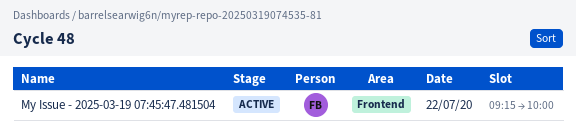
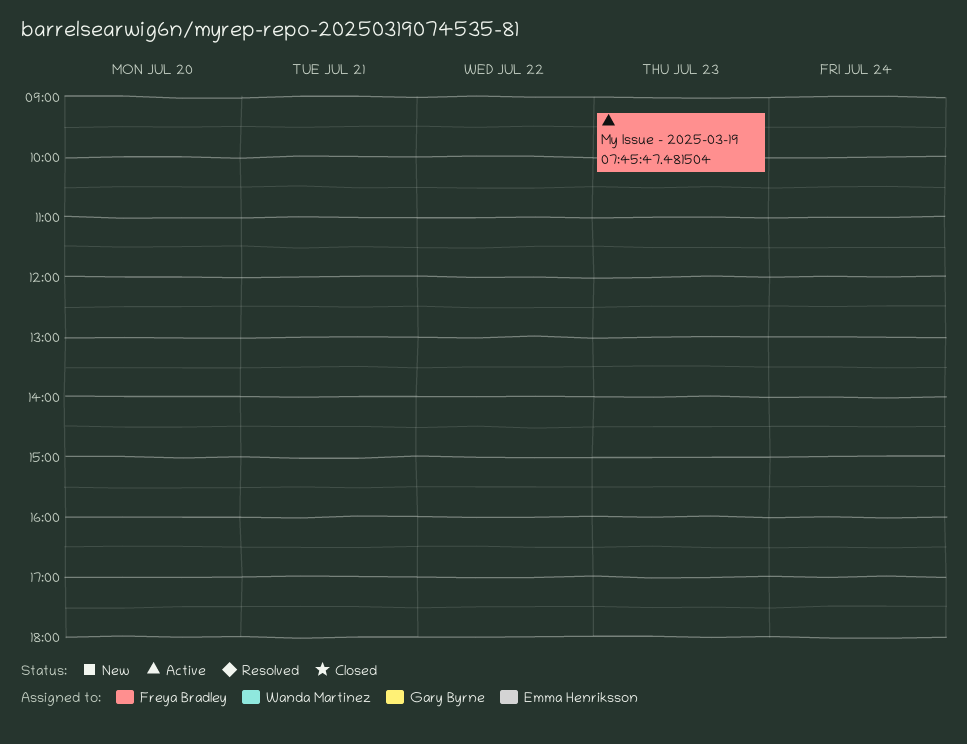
My Issue - 2025-03-19 07:45:47.481504, day: Jul 22 -> Jul 23
My Issue - 2025-03-19 07:45:47.481504, ends: 10:00 -> 10:15

